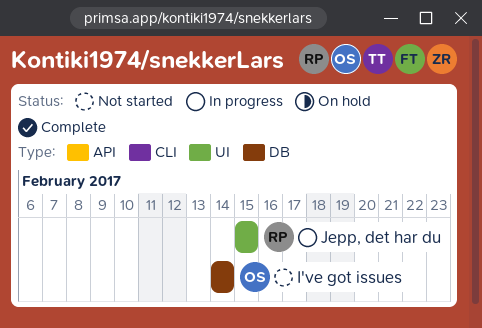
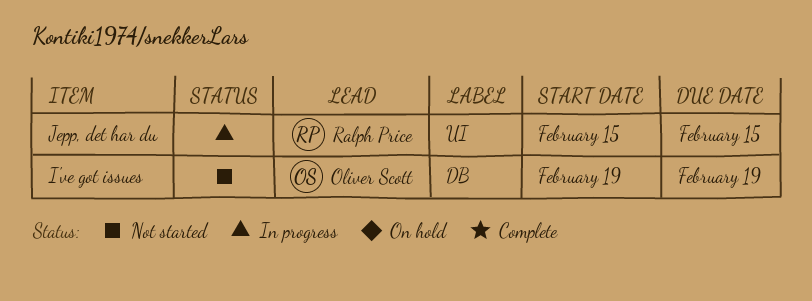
I've got issues, start: Feb 14 -> Feb 19
I've got issues, due: Feb 14 -> Feb 19

